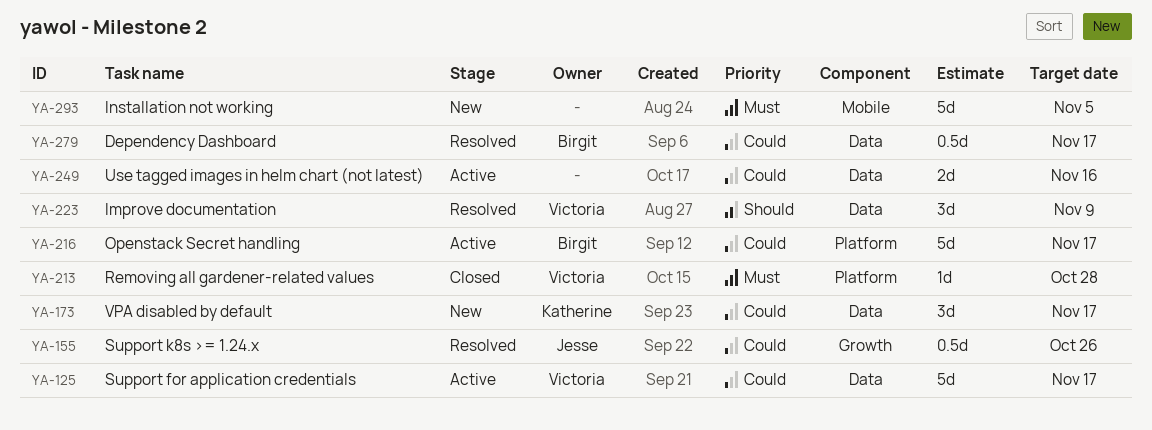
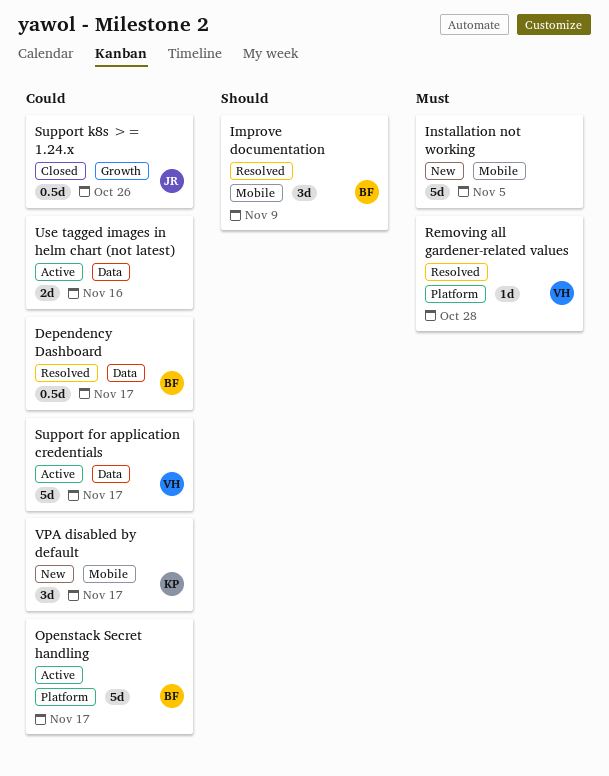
Improve documentation, owner: Victoria -> Birgit
Improve documentation, label: Data -> Mobile
Removing all gardener-related values, status: Closed -> Resolved
Support k8s >= 1.24.x, status: Resolved -> Closed
VPA disabled by default, label: Data -> Mobile

